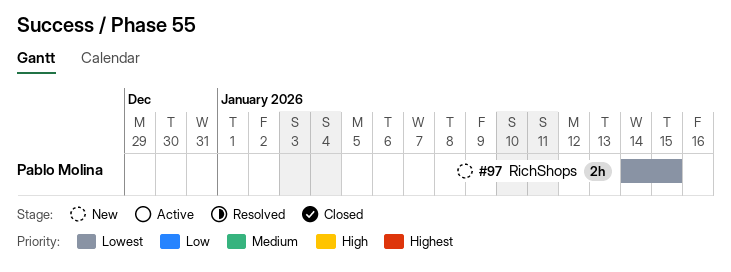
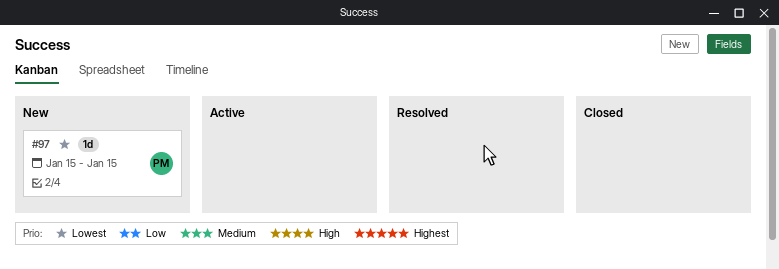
#97, estimate: 2h -> 1d
#97, start: Jan 14 -> Jan 15

